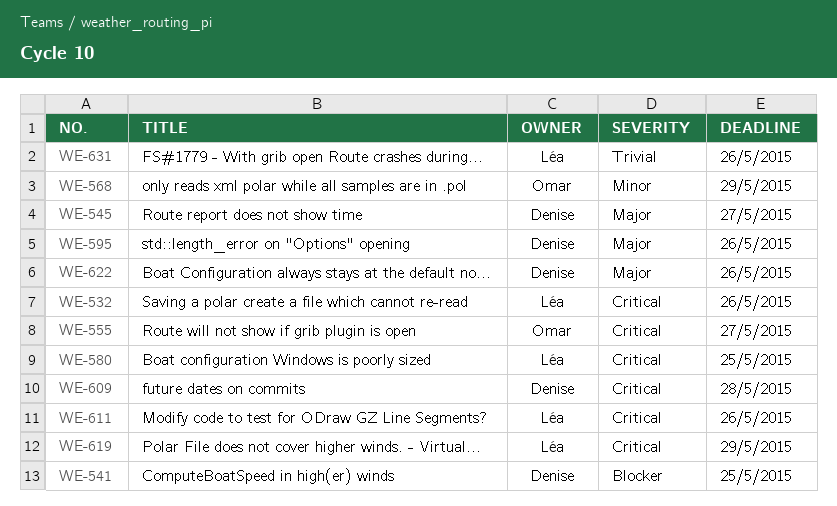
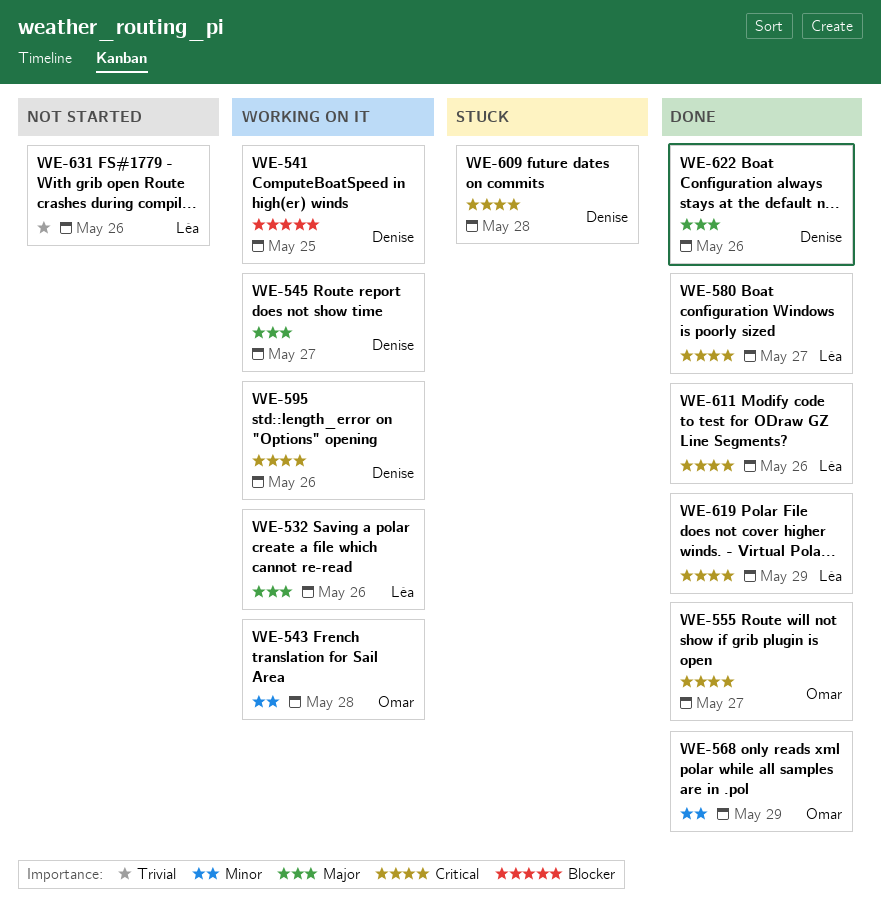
WE-532, priority: Critical -> Major
WE-543: none -> present
WE-580, due: May 25 -> May 27
WE-595, priority: Major -> Critical

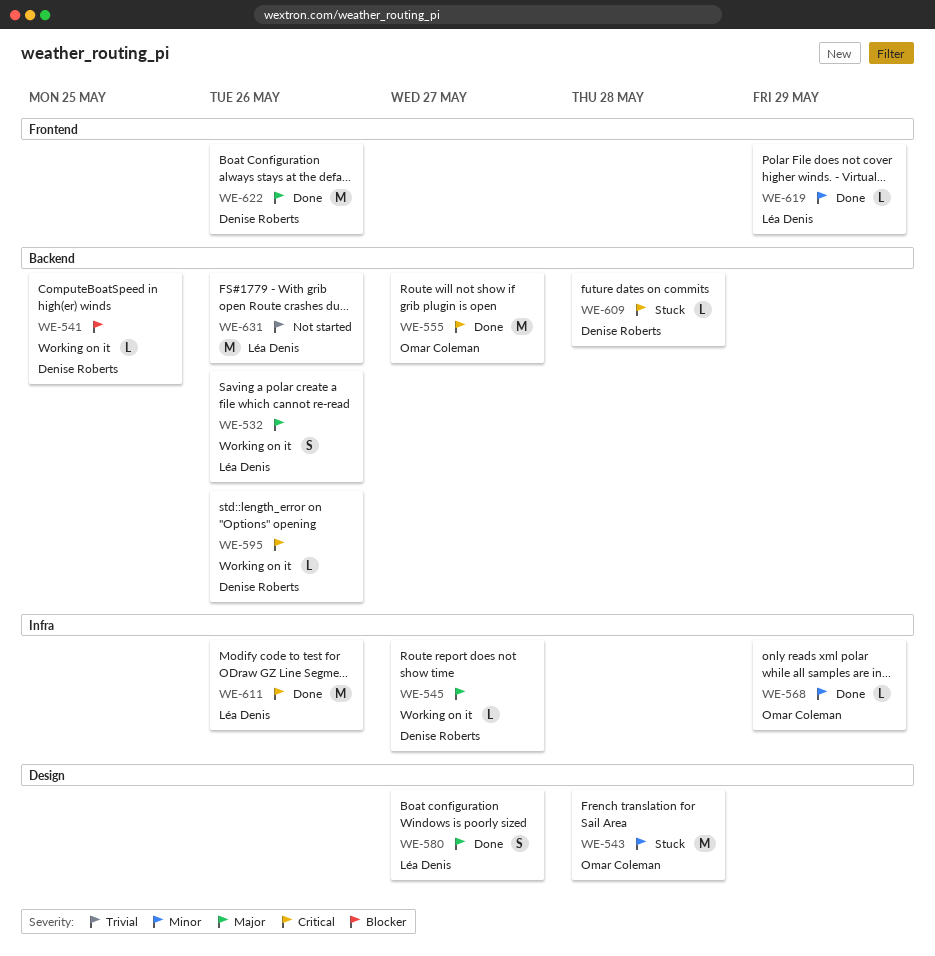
WE-543, status: Working on it -> Stuck
WE-580, priority: Critical -> Major
WE-619, priority: Critical -> Minor

